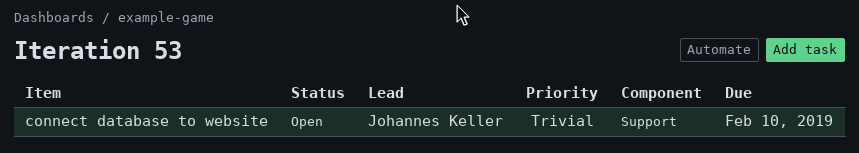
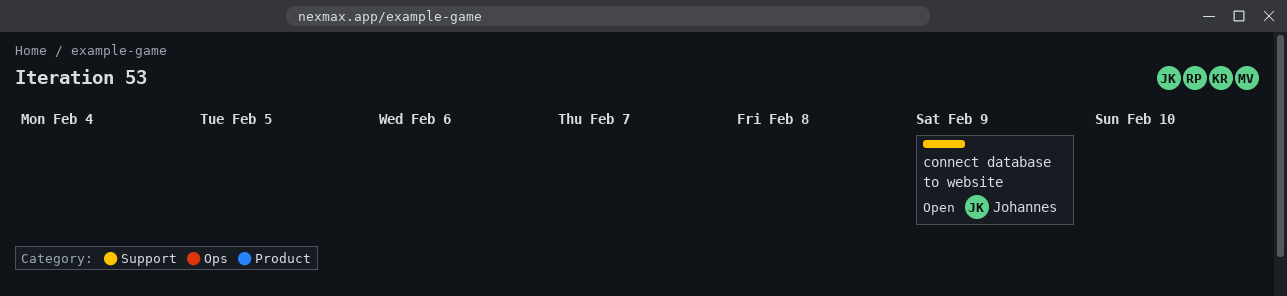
connect database to website, due: Feb 10 -> Feb 9

